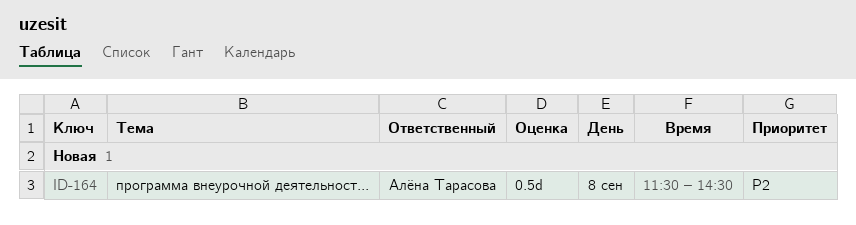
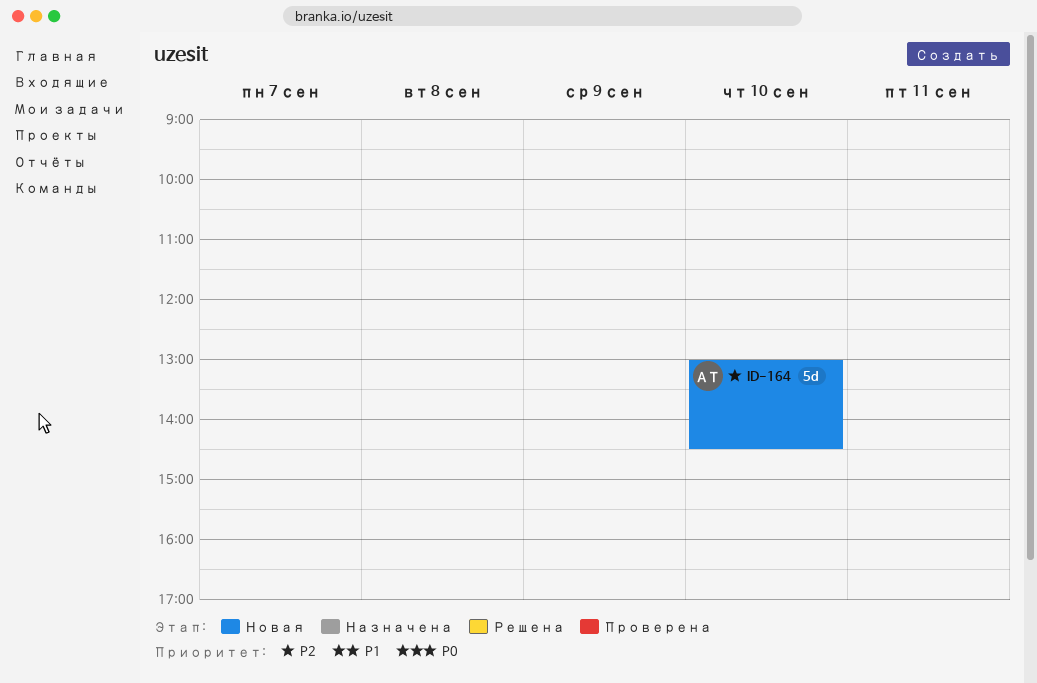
ID-164, estimate: 0.5d -> 5d
ID-164, day: Sep 8 -> Sep 10
ID-164, begins: 11:30 -> 13:00

